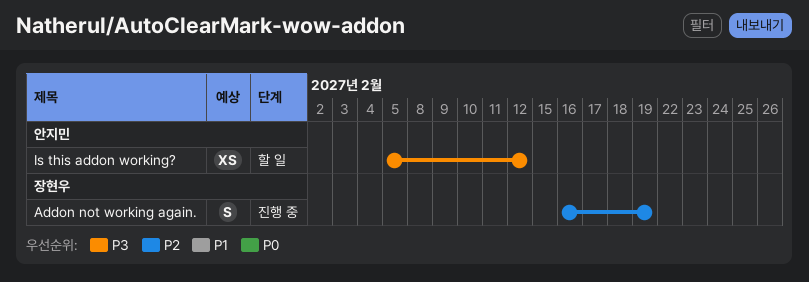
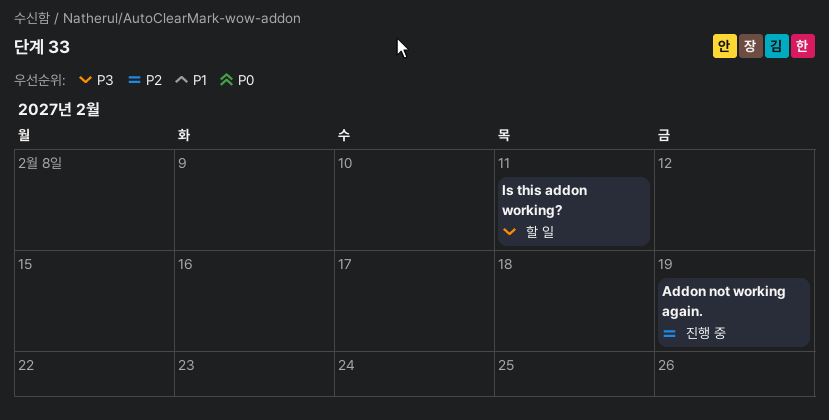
Is this addon working?, due: Feb 12 -> Feb 11

